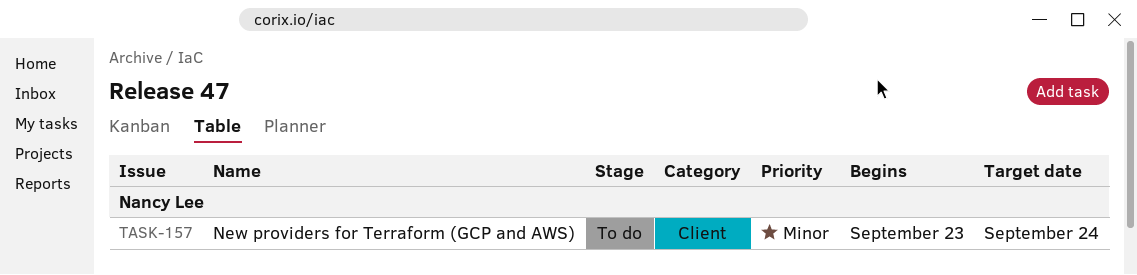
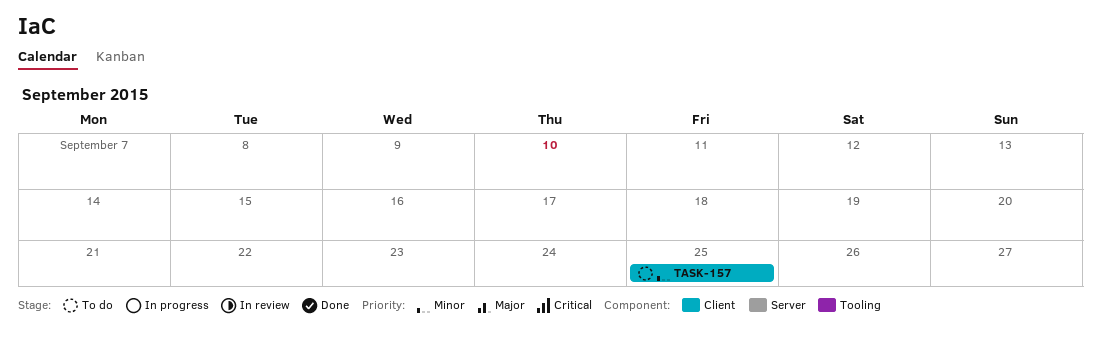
TASK-157, start: Sep 23 -> Sep 25
TASK-157, due: Sep 24 -> Sep 25

